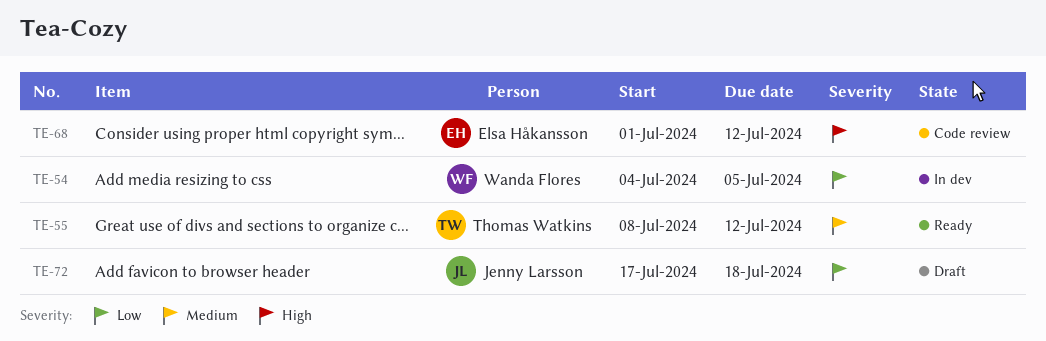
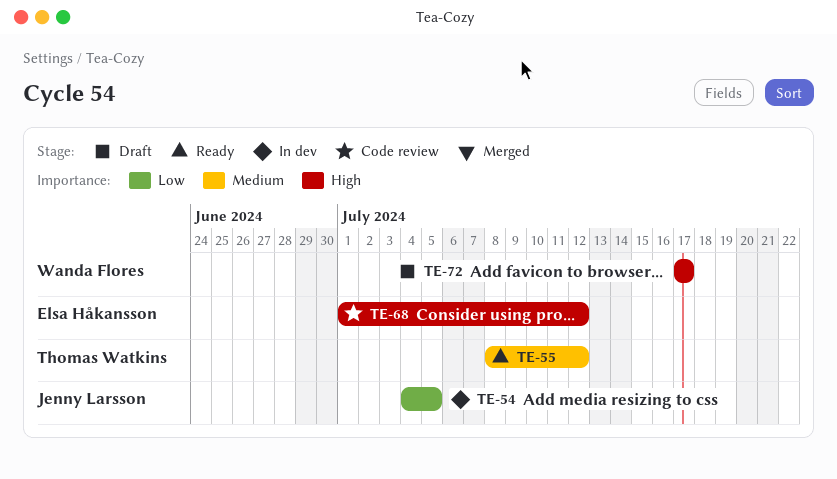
TE-54, owner: Wanda Flores -> Jenny Larsson
TE-72, owner: Jenny Larsson -> Wanda Flores
TE-72, priority: Low -> High
TE-72, due: Jul 18 -> Jul 17

